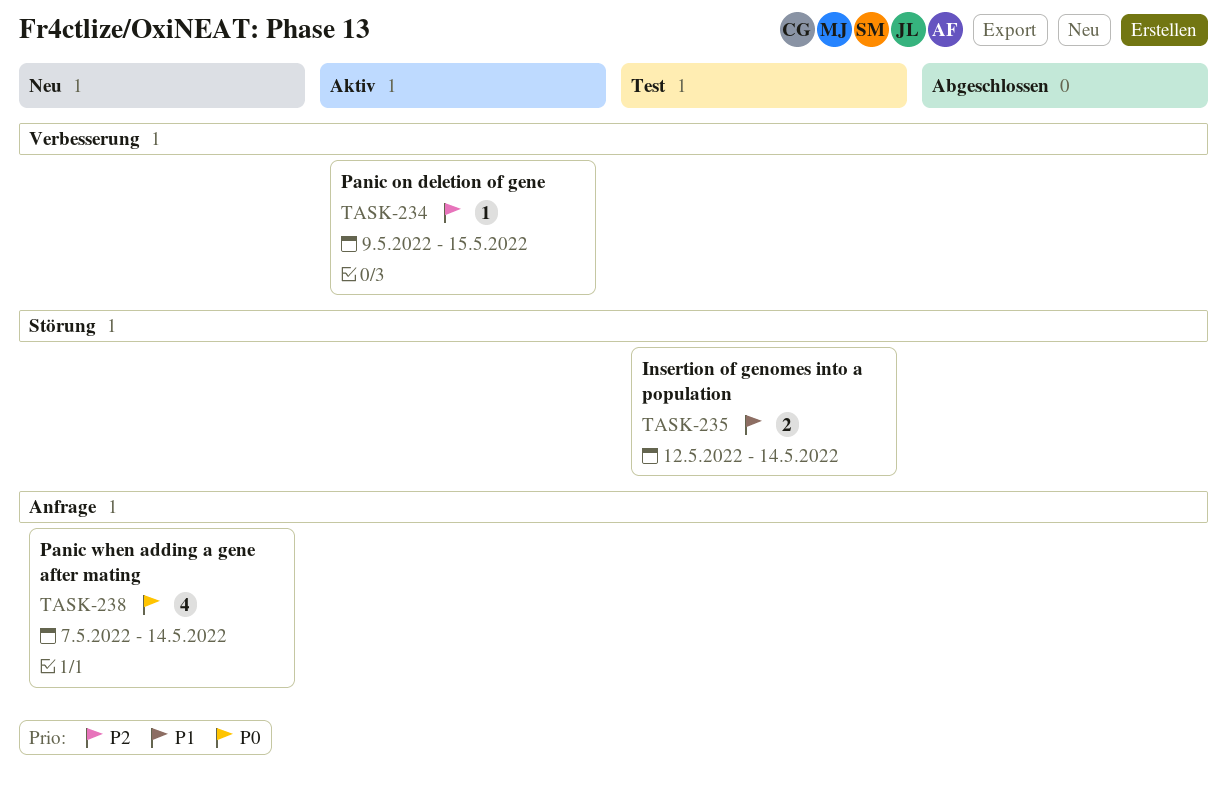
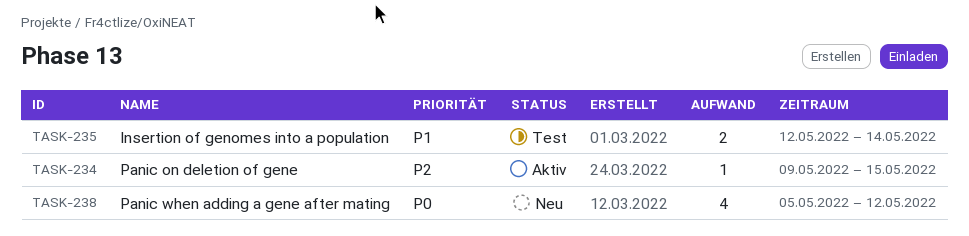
TASK-238, start: May 7 -> May 5
TASK-238, due: May 14 -> May 12

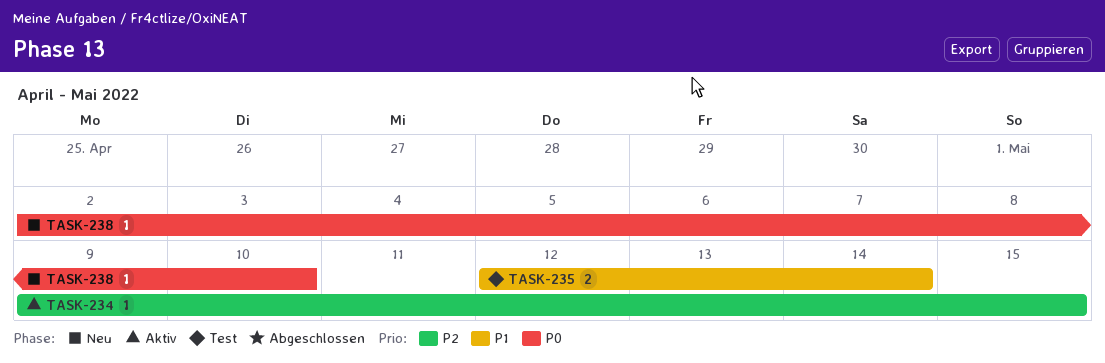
TASK-238, estimate: 4 -> 1
TASK-238, start: May 5 -> May 2
TASK-238, due: May 12 -> May 10

